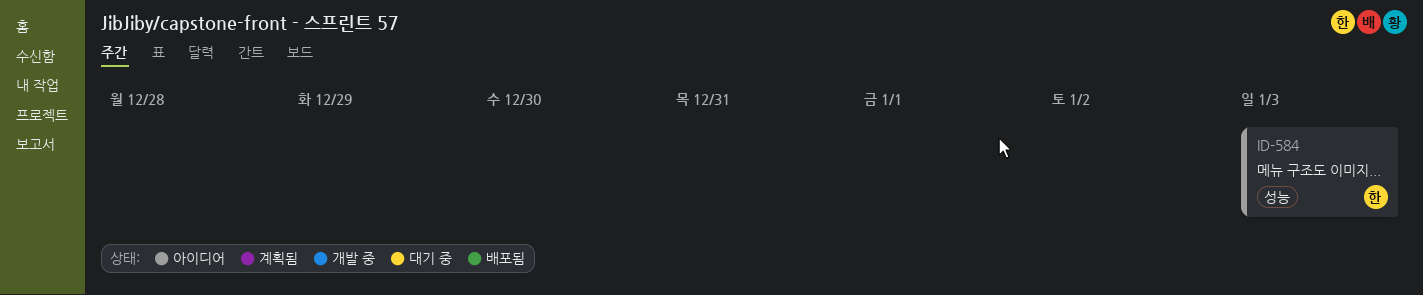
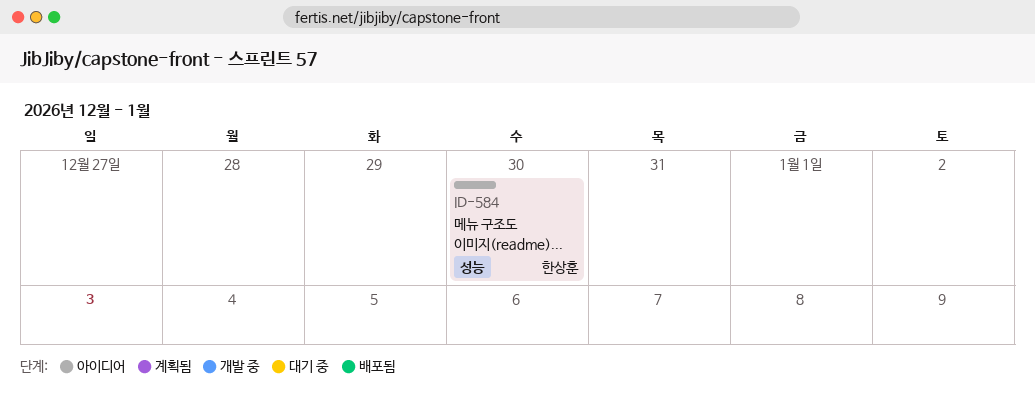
ID-584, due: Jan 3 -> Dec 30

